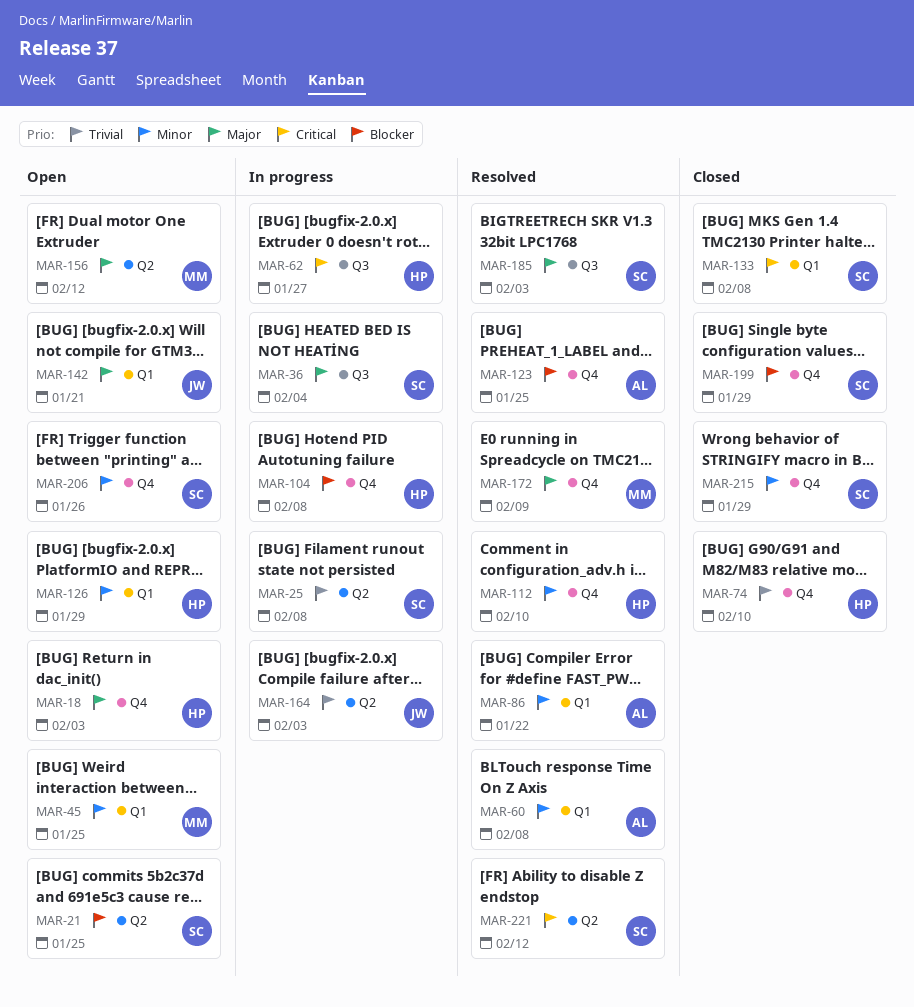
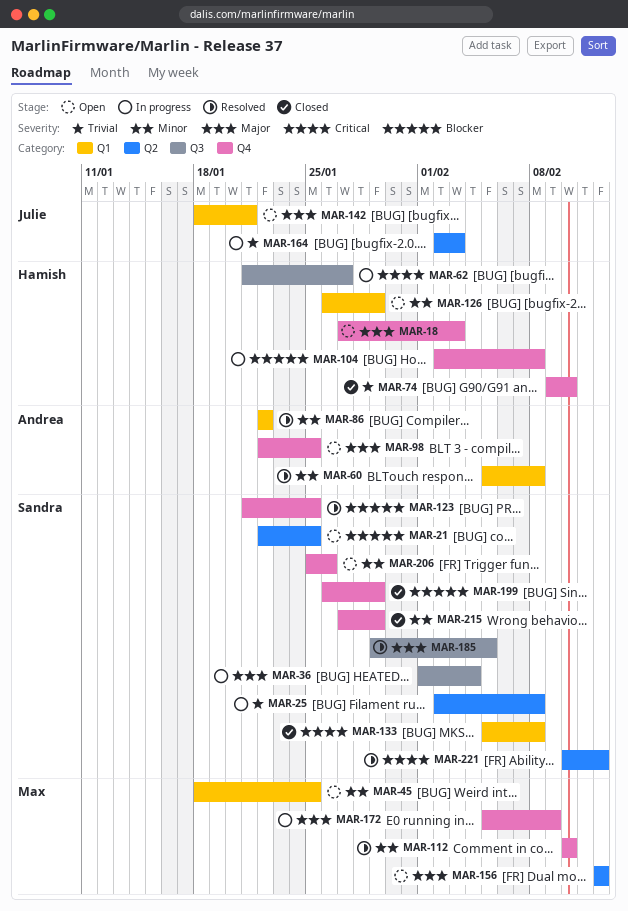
MAR-98: none -> present
MAR-112, owner: Hamish -> Max
MAR-123, owner: Andrea -> Sandra
MAR-172, status: Resolved -> In progress
MAR-185, due: Feb 3 -> Feb 5

